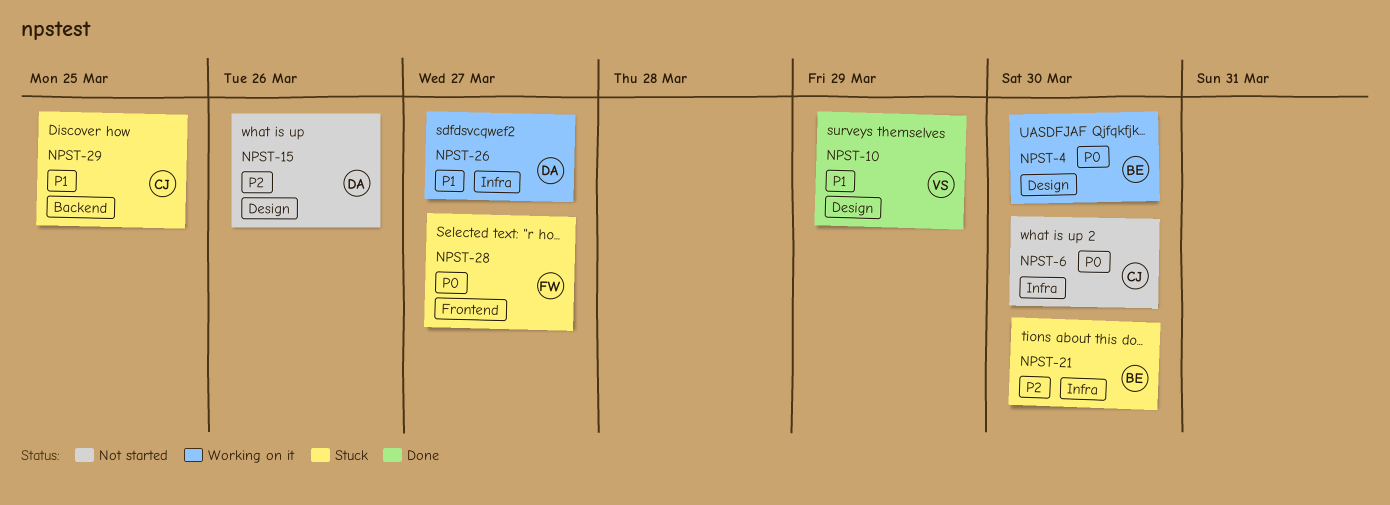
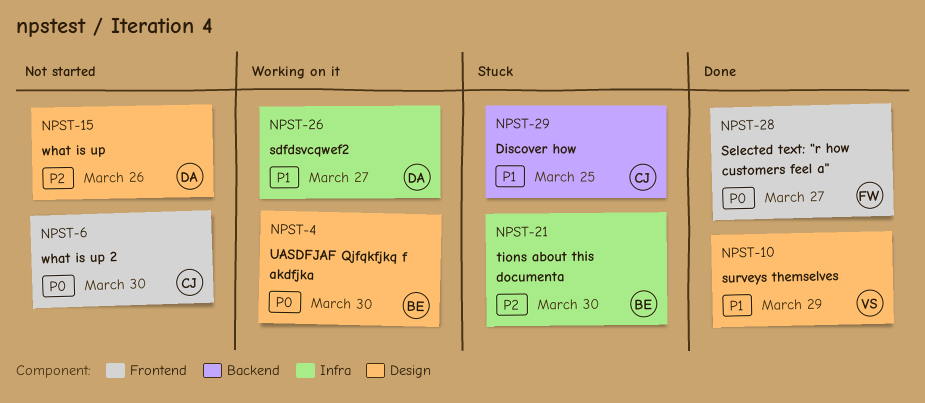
NPST-6, label: Infra -> Frontend
NPST-28, status: Stuck -> Done

